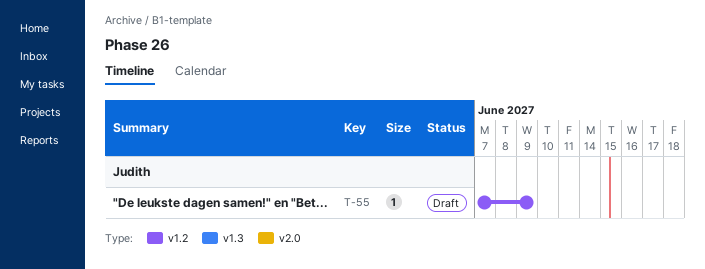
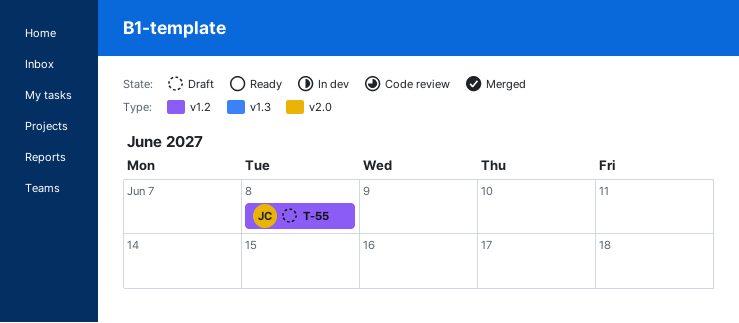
T-55, start: Jun 7 -> Jun 8
T-55, due: Jun 9 -> Jun 8

